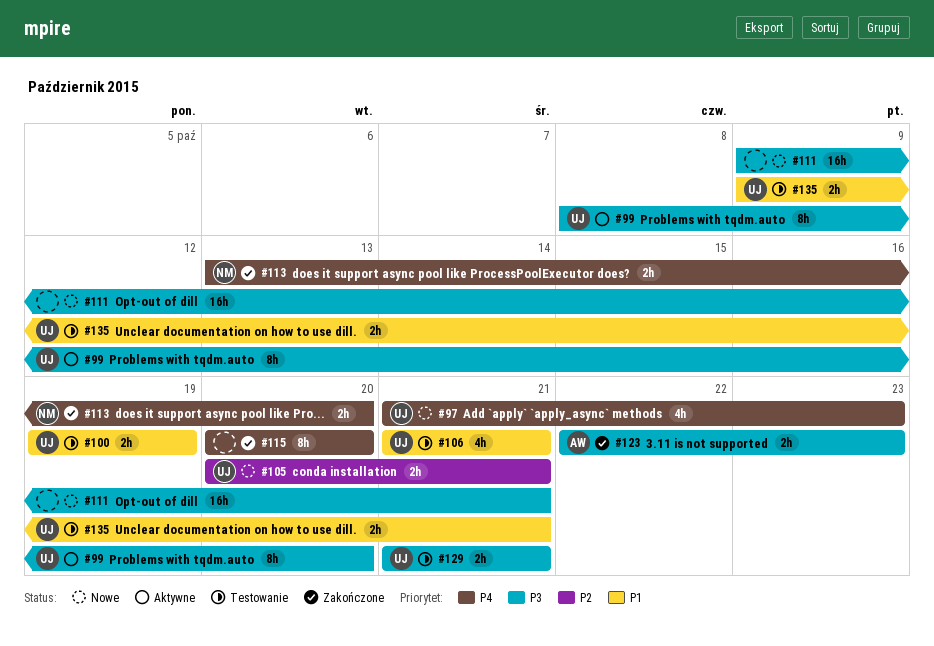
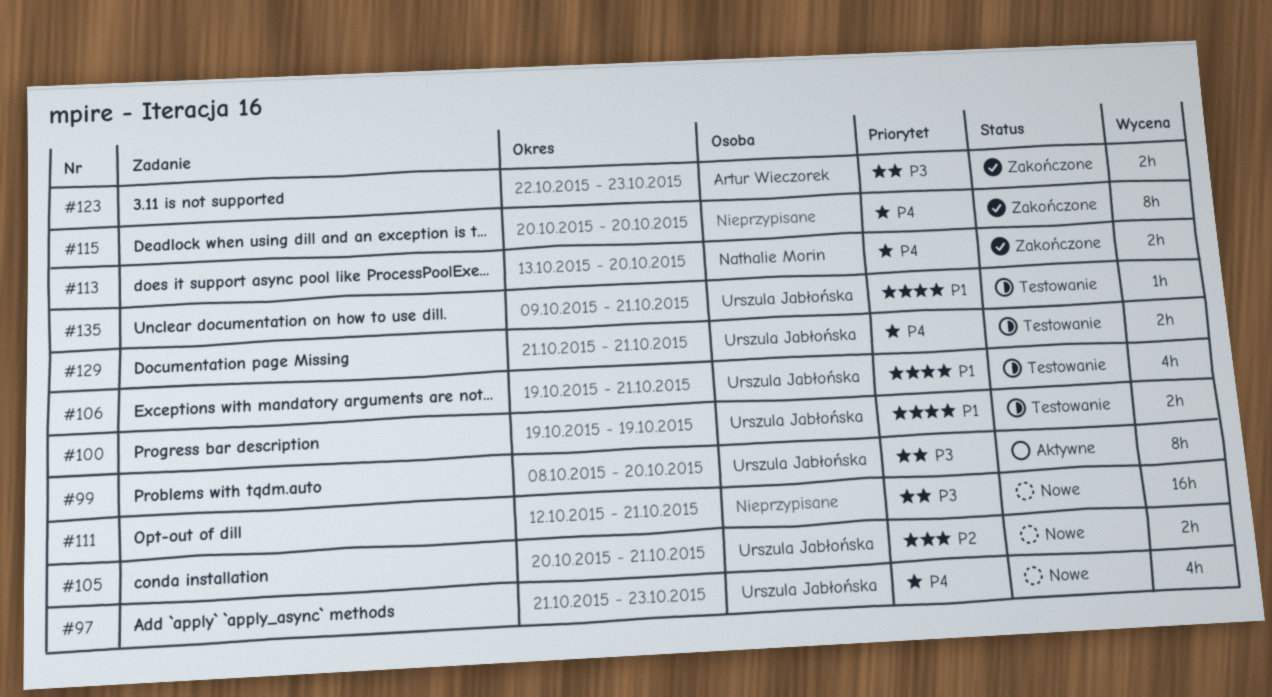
#106, start: Oct 21 -> Oct 19
#111, start: Oct 9 -> Oct 12
#129, priority: P3 -> P4
#135, estimate: 2h -> 1h

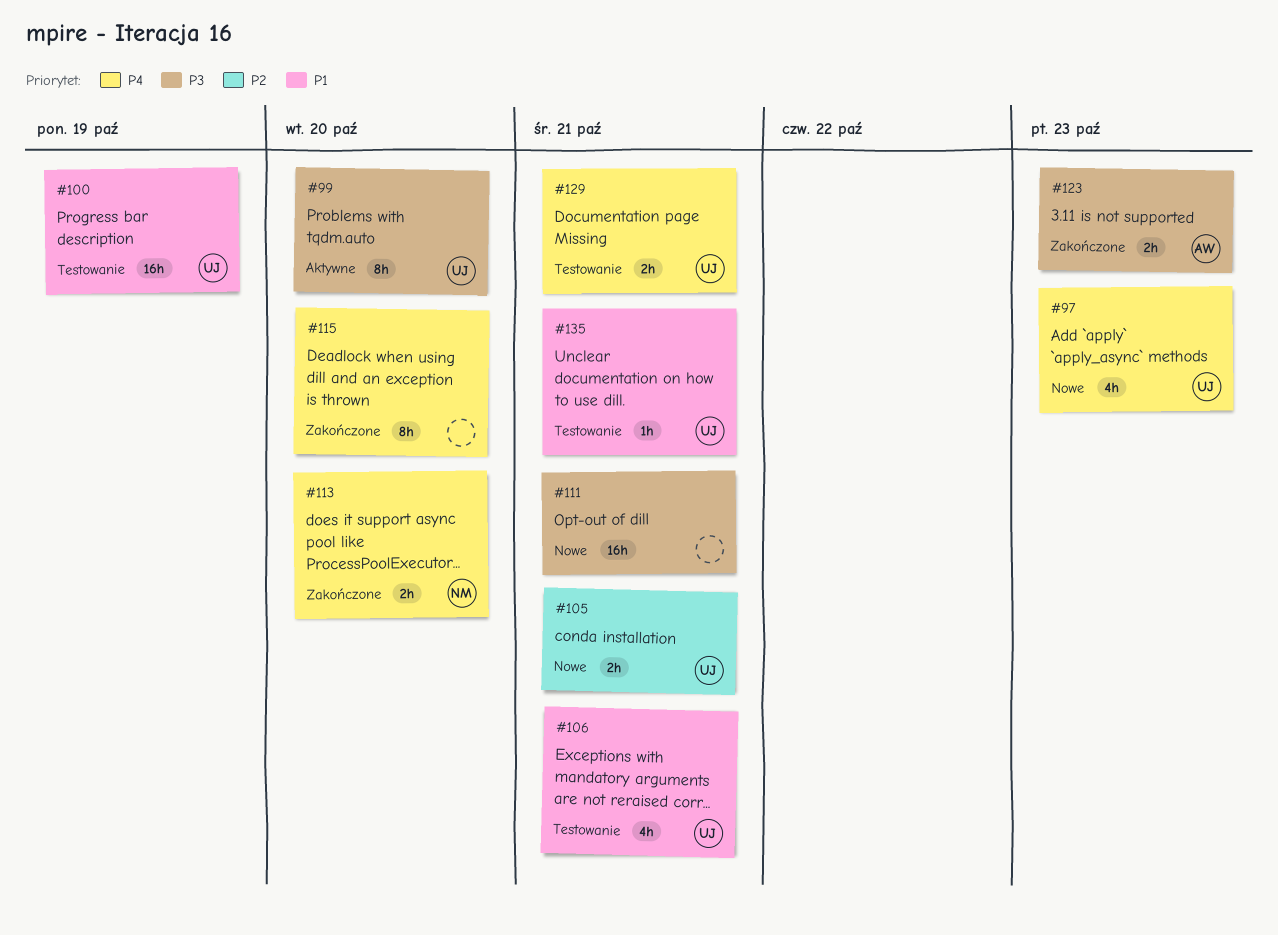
#100, estimate: 2h -> 16h

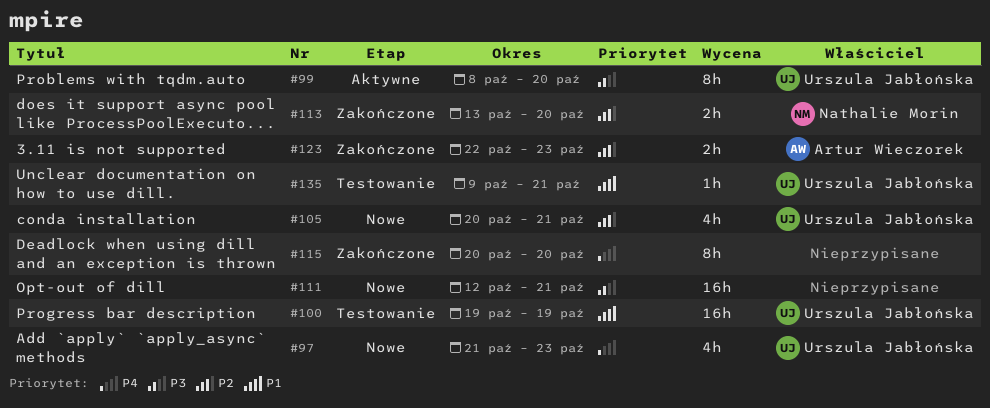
#105, estimate: 2h -> 4h
#106: present -> none
#113, priority: P4 -> P2
#123, priority: P3 -> P2
#129: present -> none

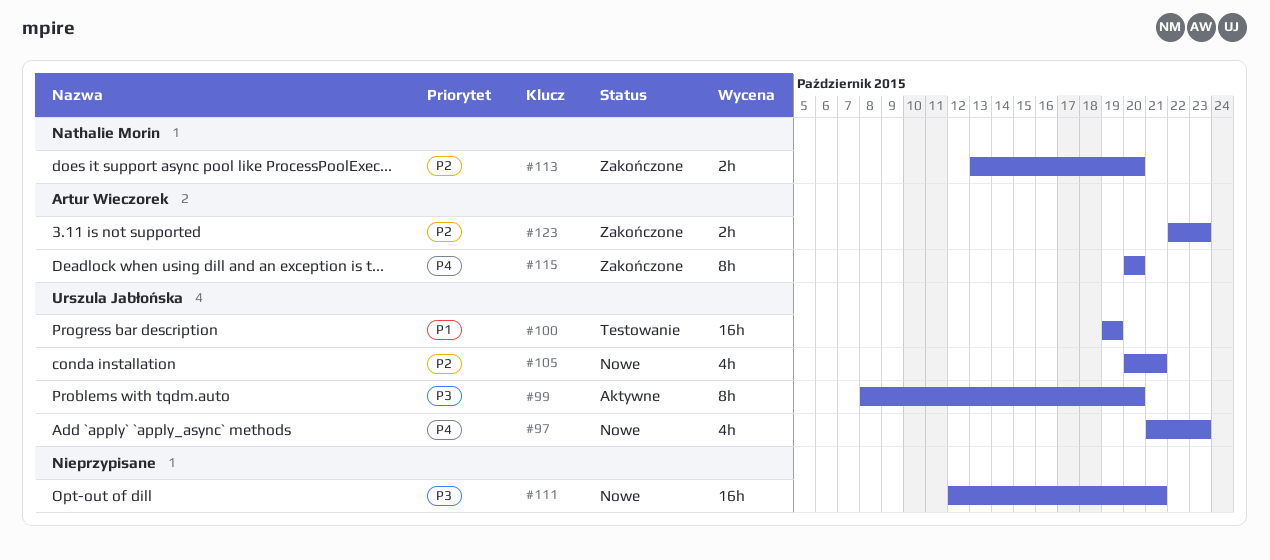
#115, owner: none -> Artur Wieczorek
#135: present -> none

